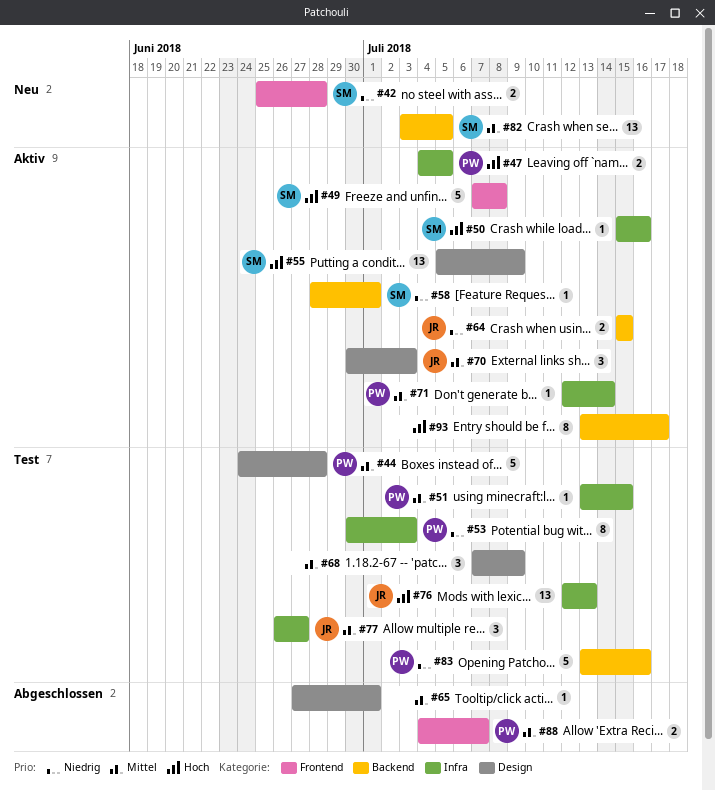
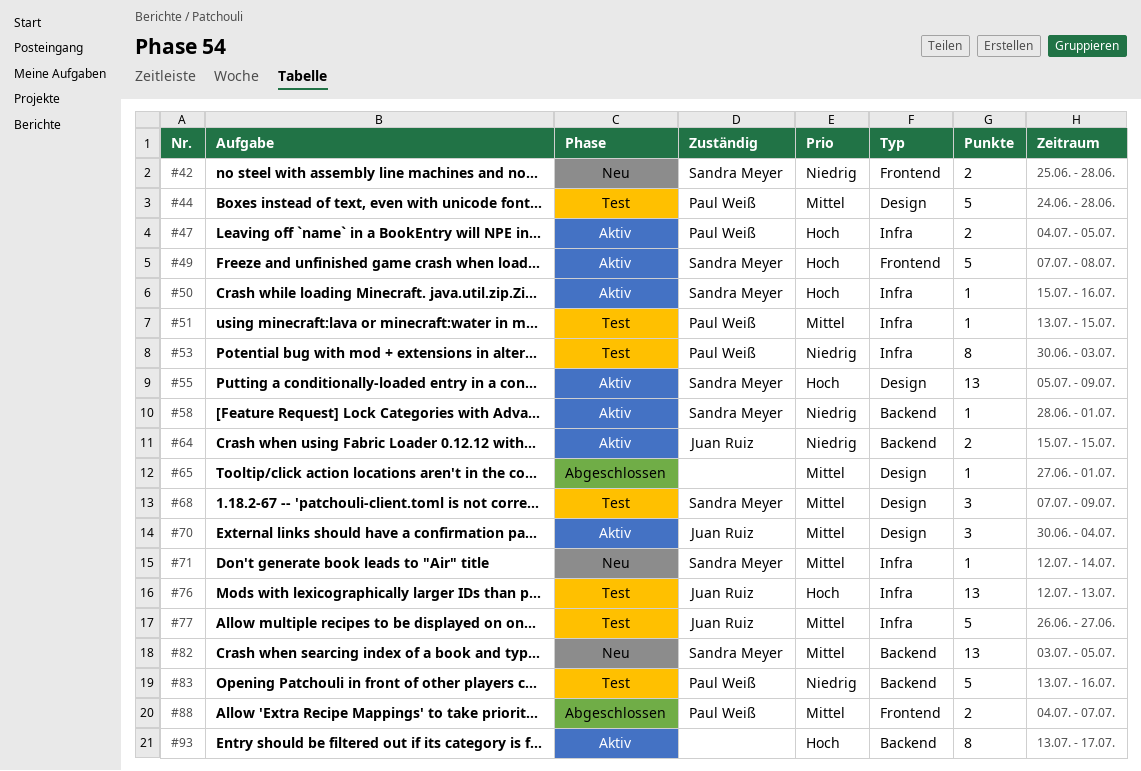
#68, owner: none -> Sandra Meyer
#70, due: Jul 3 -> Jul 4
#71, status: Aktiv -> Neu
#71, owner: Paul Weiß -> Sandra Meyer
#77, estimate: 3 -> 5

